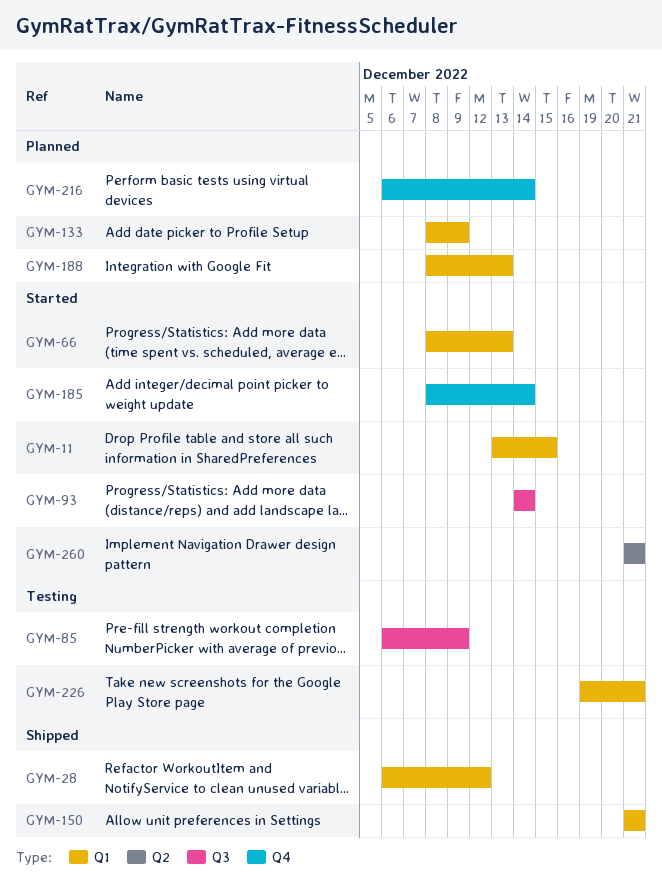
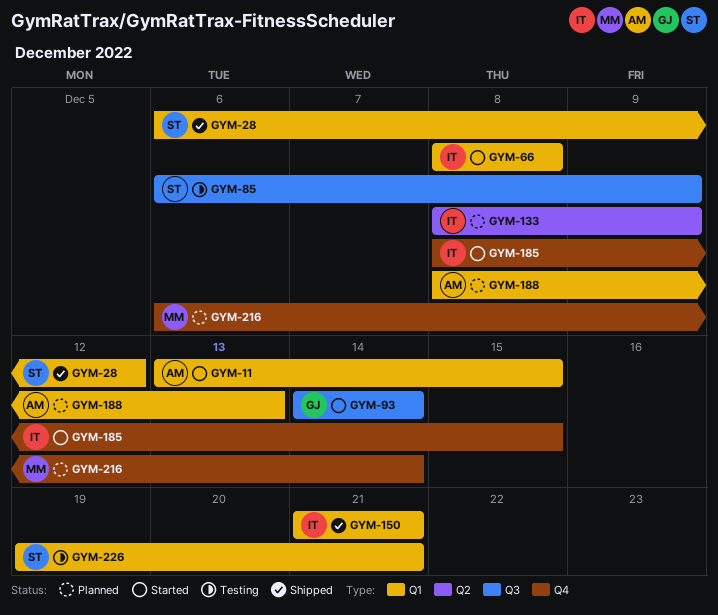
GYM-66, due: Dec 13 -> Dec 8
GYM-133, label: Q1 -> Q2
GYM-185, due: Dec 14 -> Dec 15
GYM-260: present -> none

